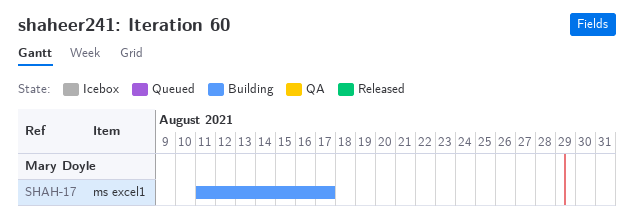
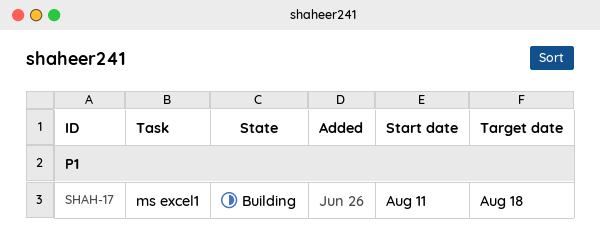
SHAH-17, due: Aug 17 -> Aug 18

